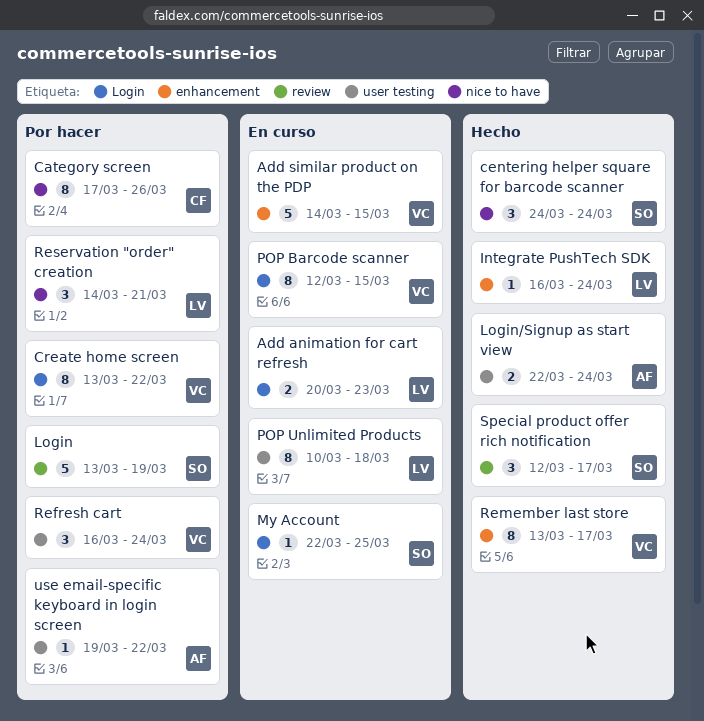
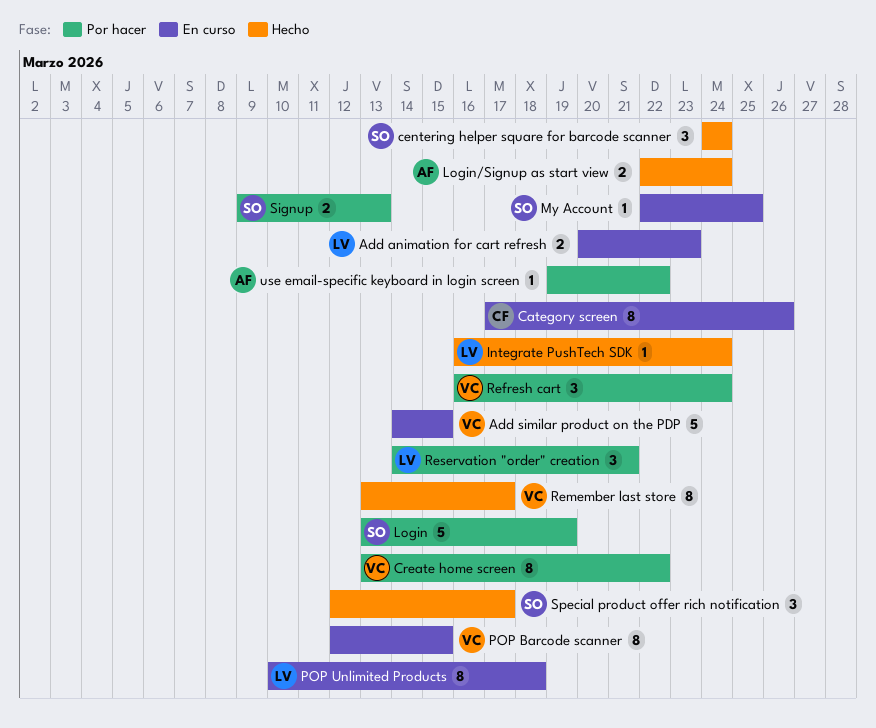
Category screen, status: Por hacer -> En curso
Signup: none -> present

